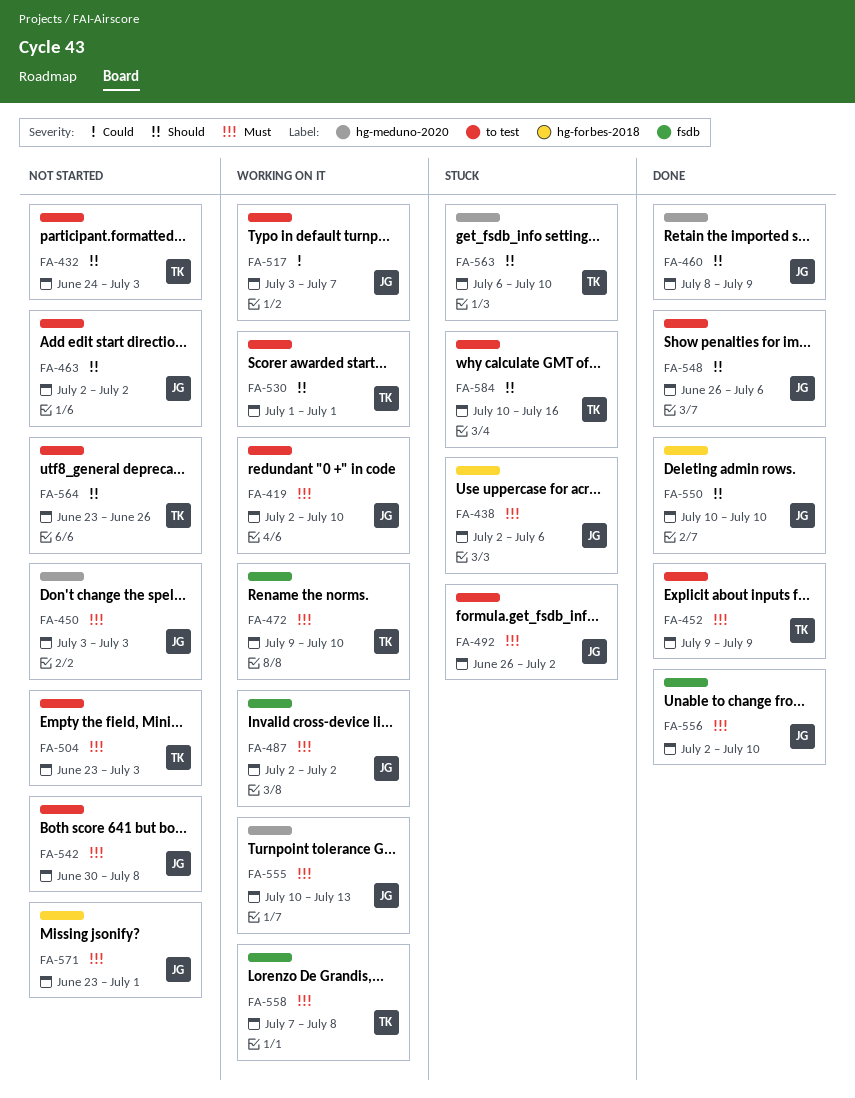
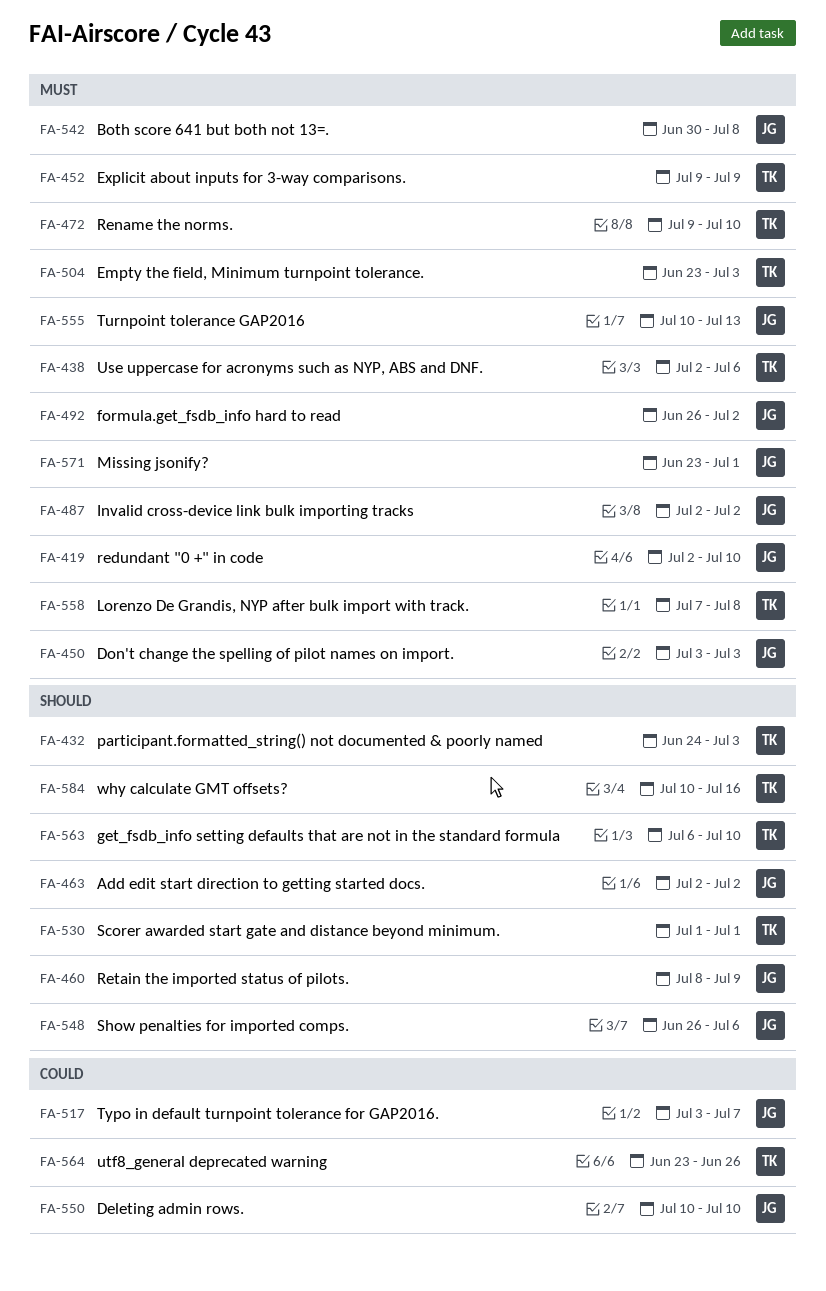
FA-438, owner: JG -> TK
FA-550, priority: Should -> Could
FA-556: present -> none
FA-564, priority: Should -> Could

